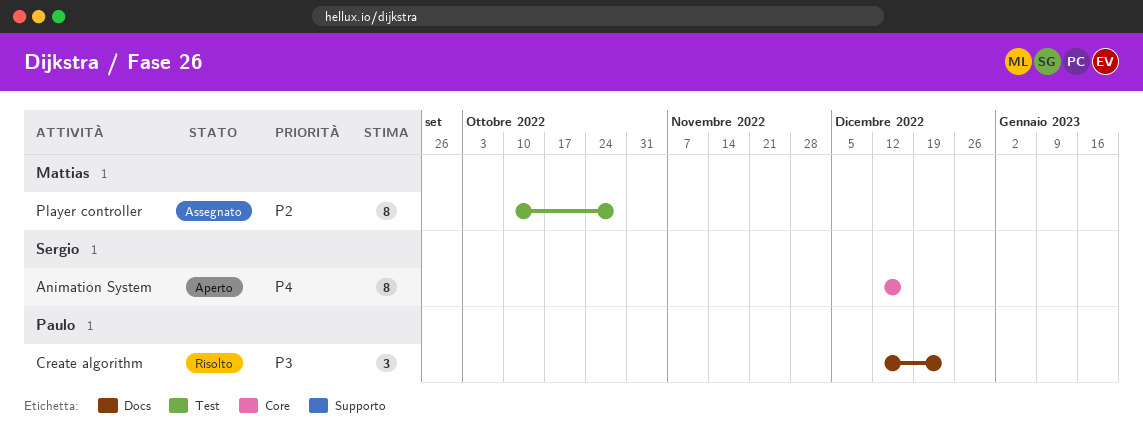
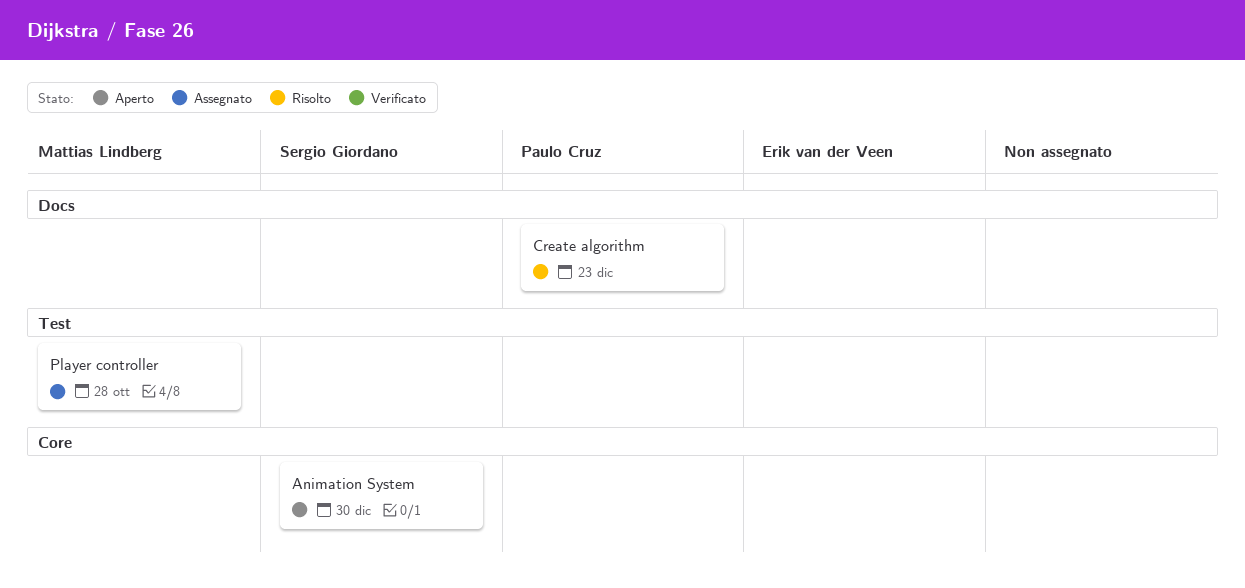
Animation System, due: Dec 16 -> Dec 30

